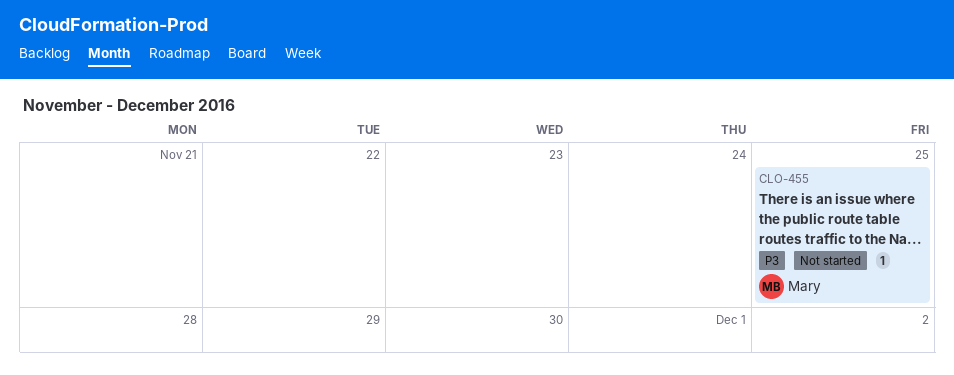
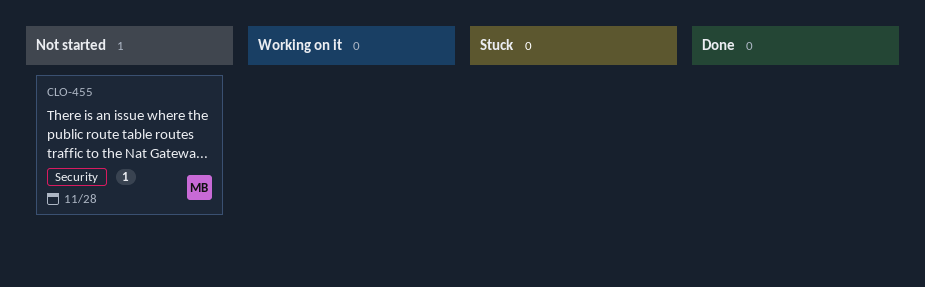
CLO-455, due: Nov 25 -> Nov 28

